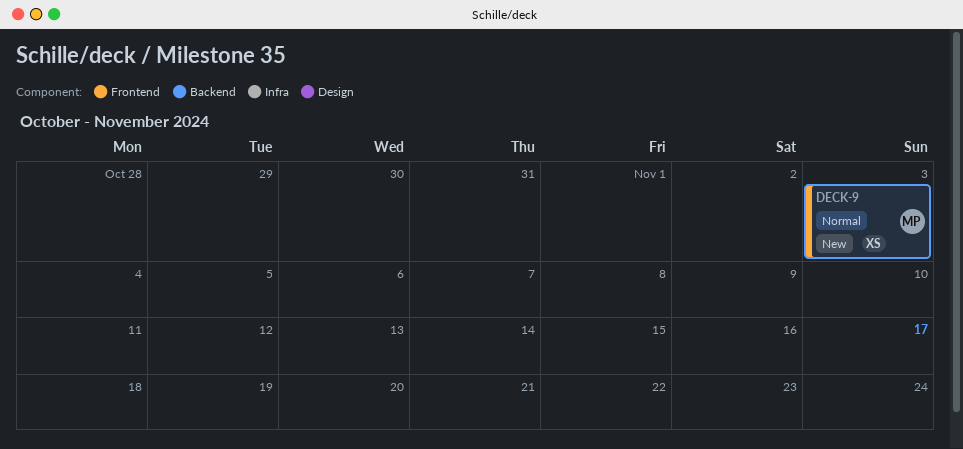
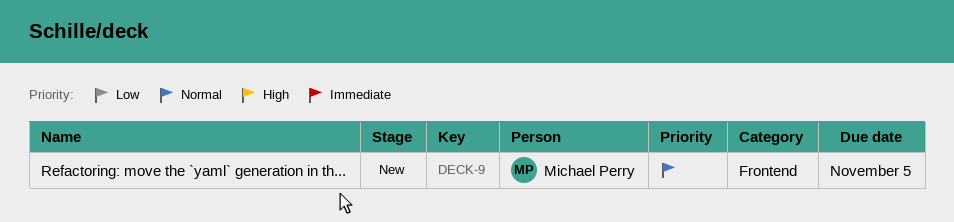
DECK-9, due: Nov 3 -> Nov 5

